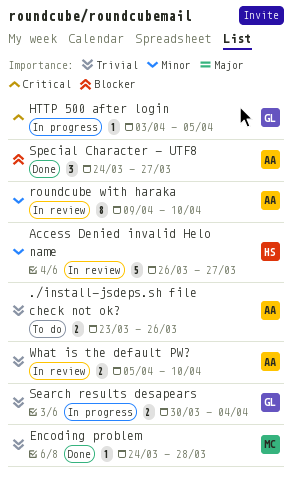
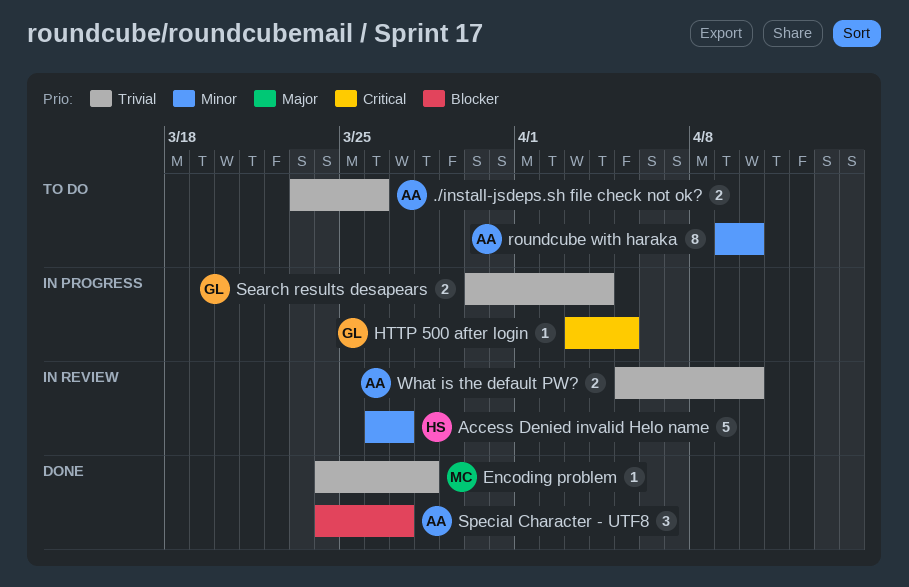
roundcube with haraka, status: In review -> To do

